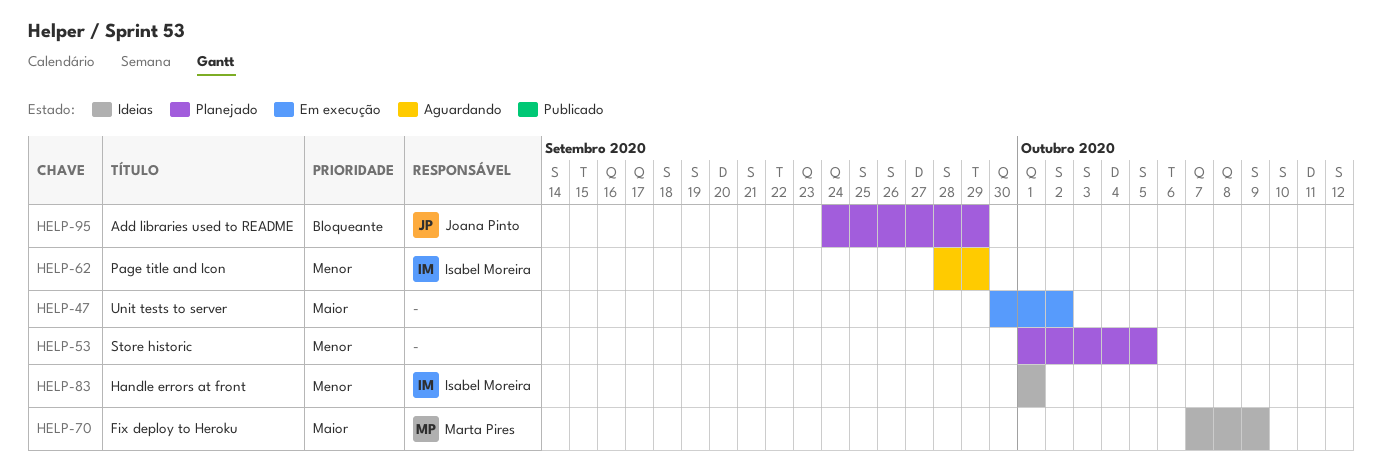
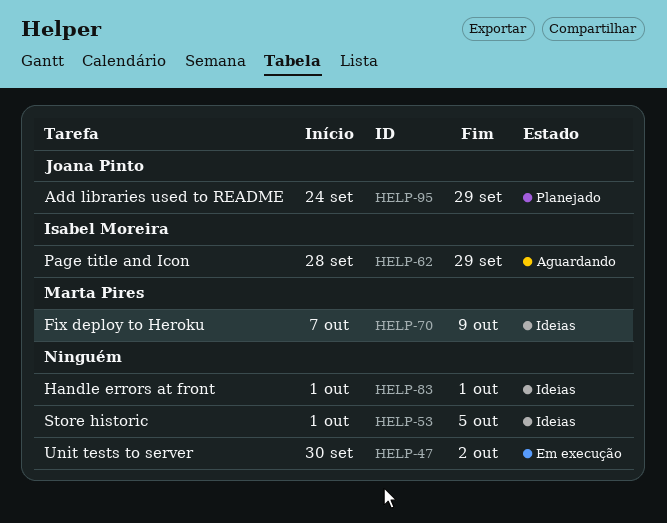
HELP-53, status: Planejado -> Ideias
HELP-83, owner: Isabel Moreira -> none

